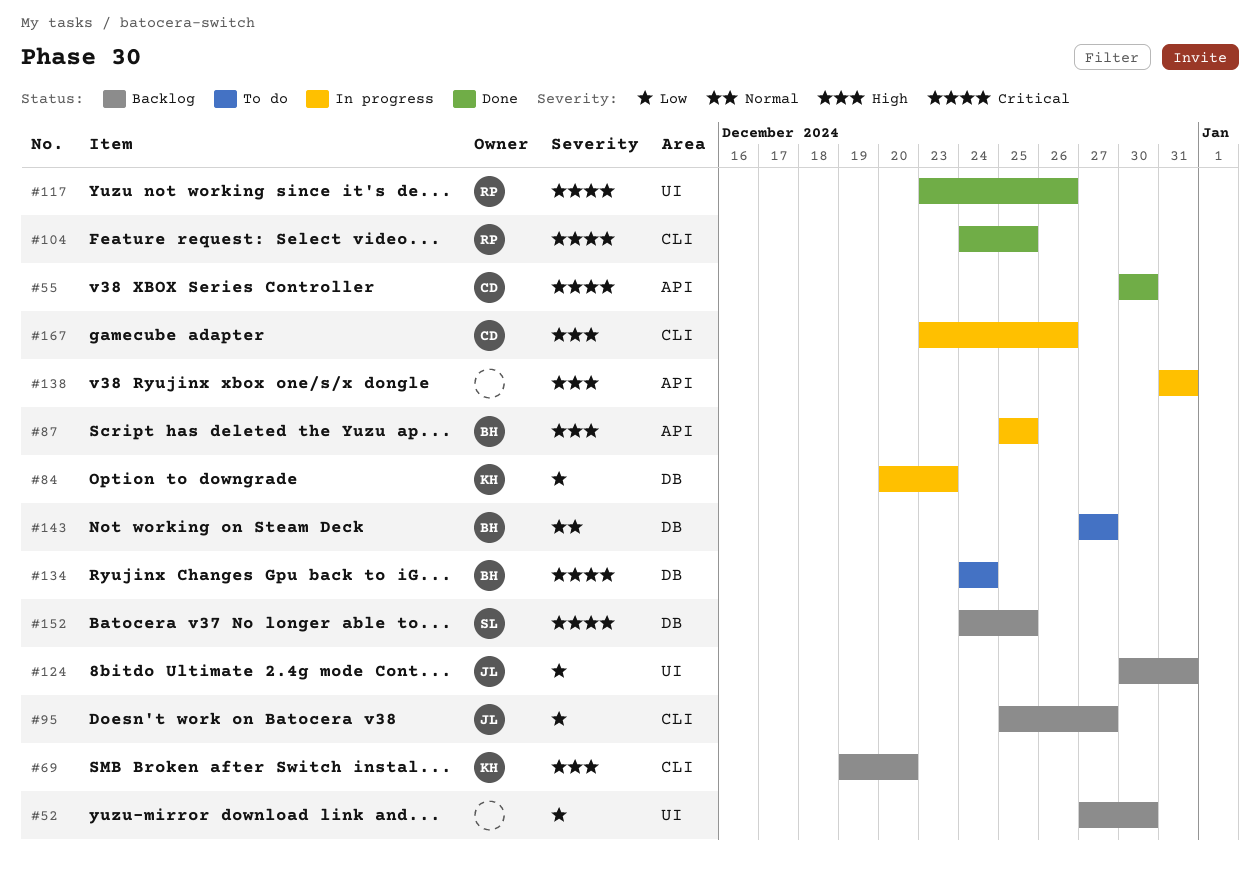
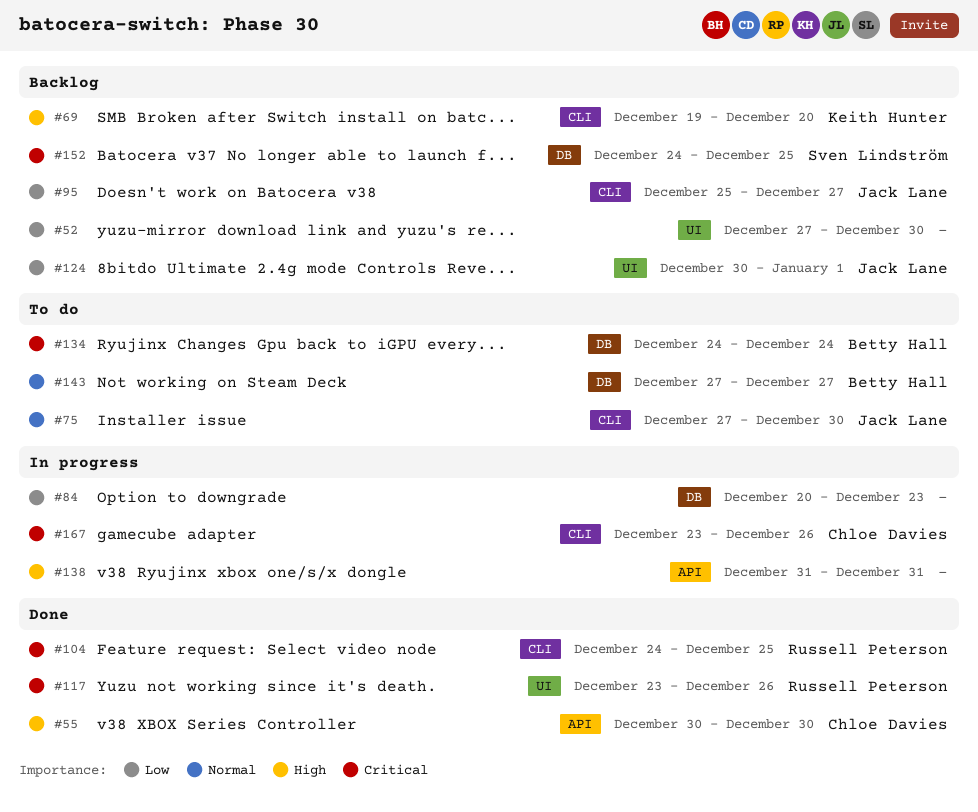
#55, priority: Critical -> High
#75: none -> present
#84, owner: Keith Hunter -> none
#87: present -> none
#124, due: Dec 31 -> Jan 1
#167, priority: High -> Critical

